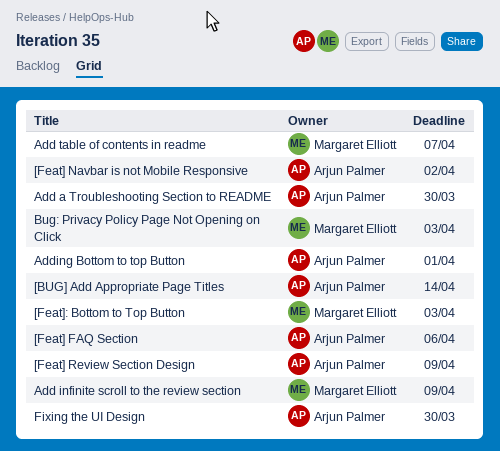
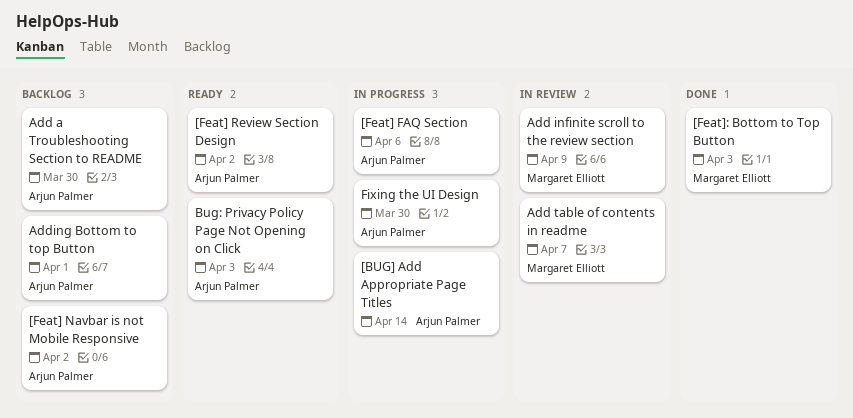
[Feat] Review Section Design, due: Apr 9 -> Apr 2
Bug: Privacy Policy Page Not Opening on Click, owner: Margaret Elliott -> Arjun Palmer

